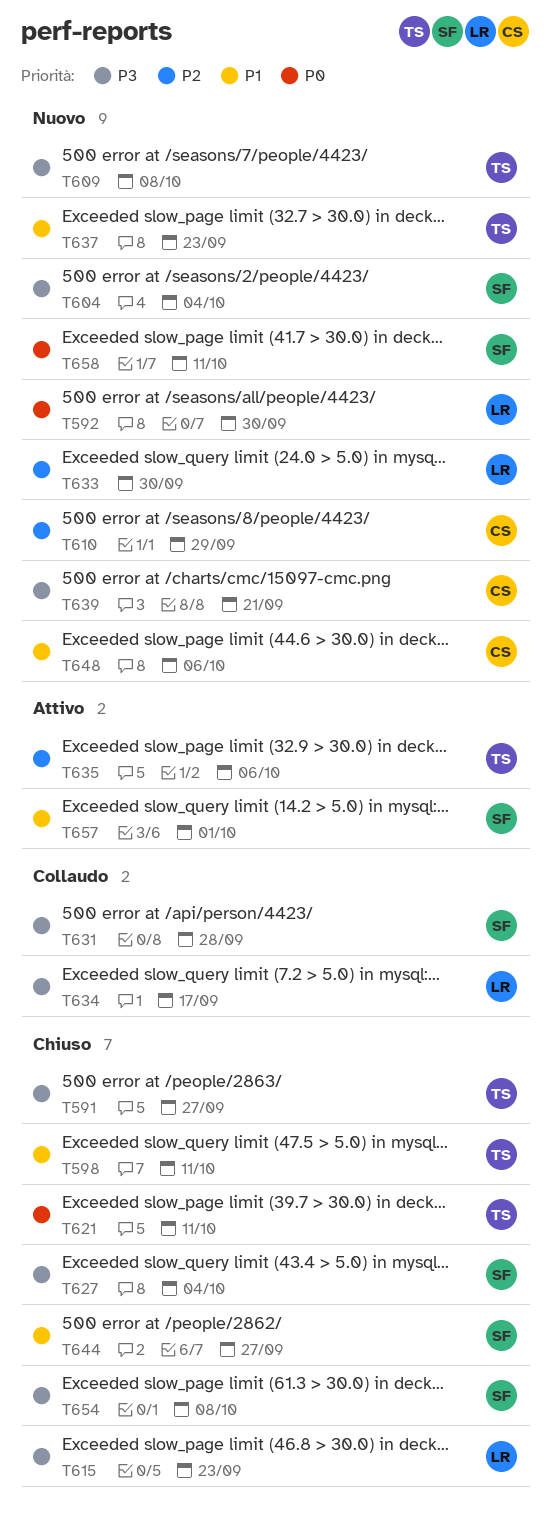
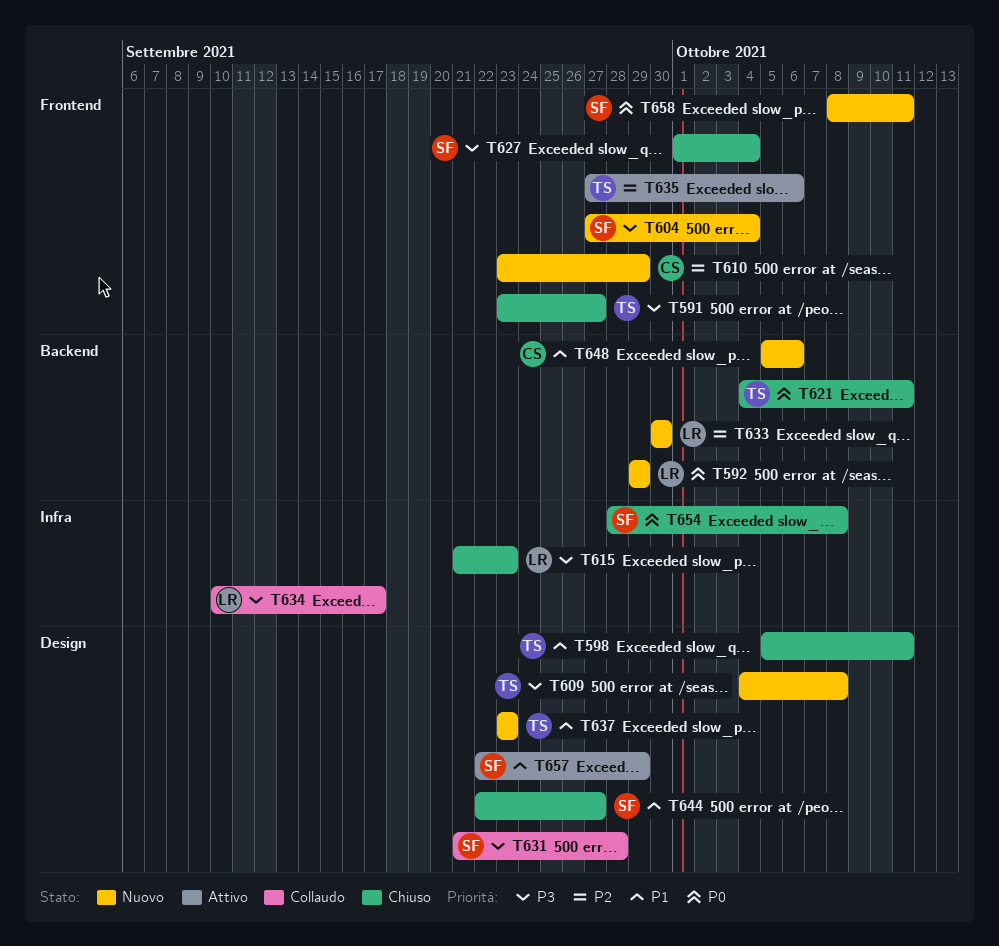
T592, due: Sep 30 -> Sep 29
T639: present -> none
T654, priority: P3 -> P0
T657, due: Oct 1 -> Sep 29

